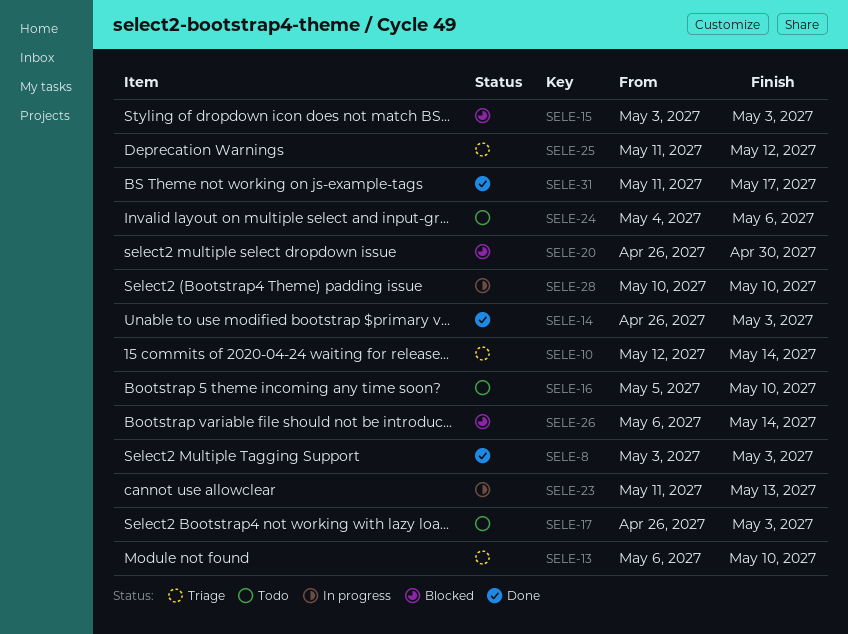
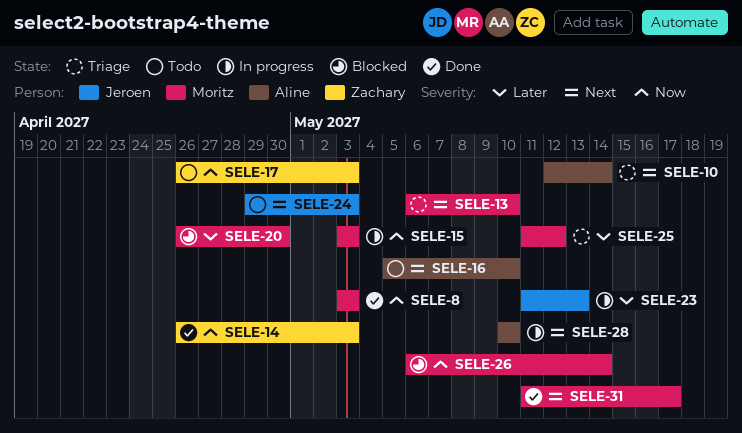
SELE-15, status: Blocked -> In progress
SELE-24, start: May 4 -> Apr 29
SELE-24, due: May 6 -> May 3

